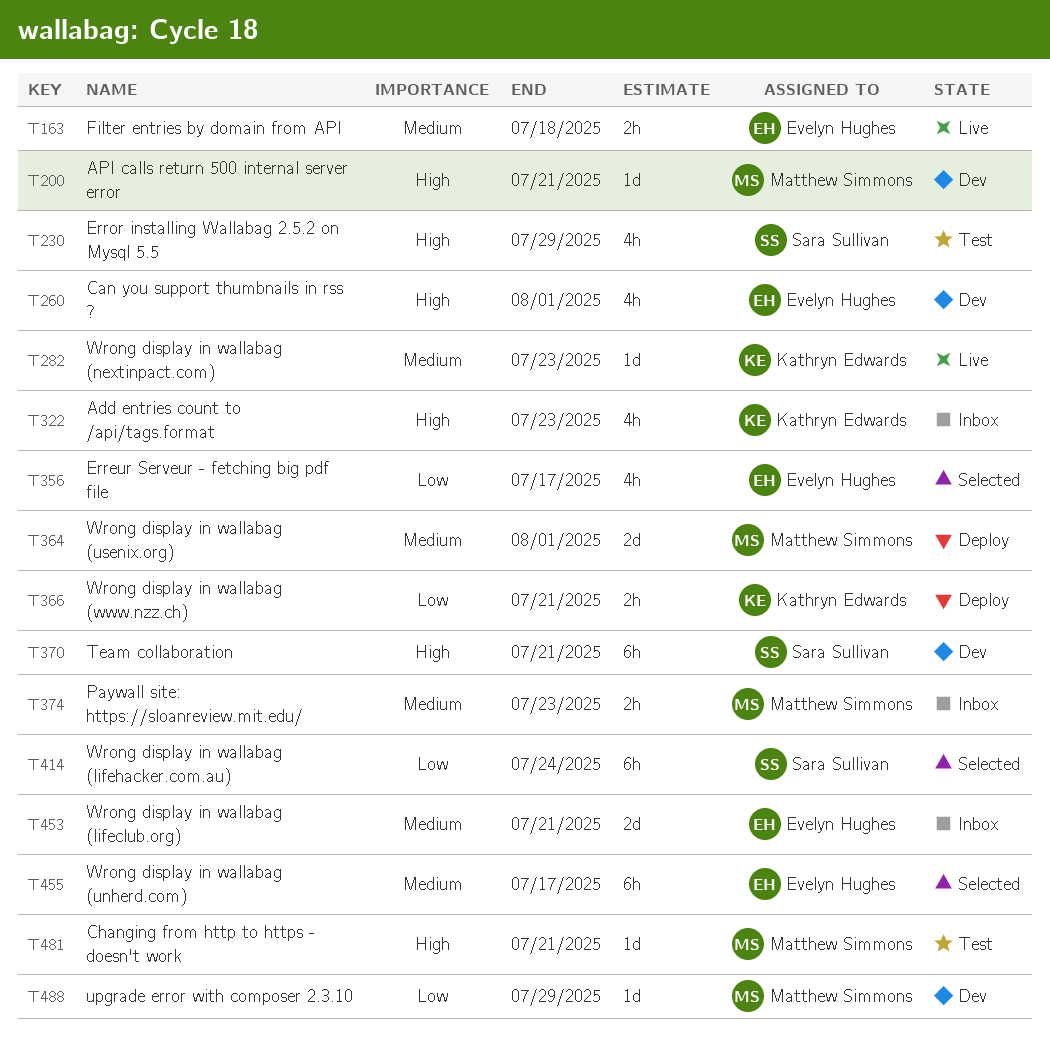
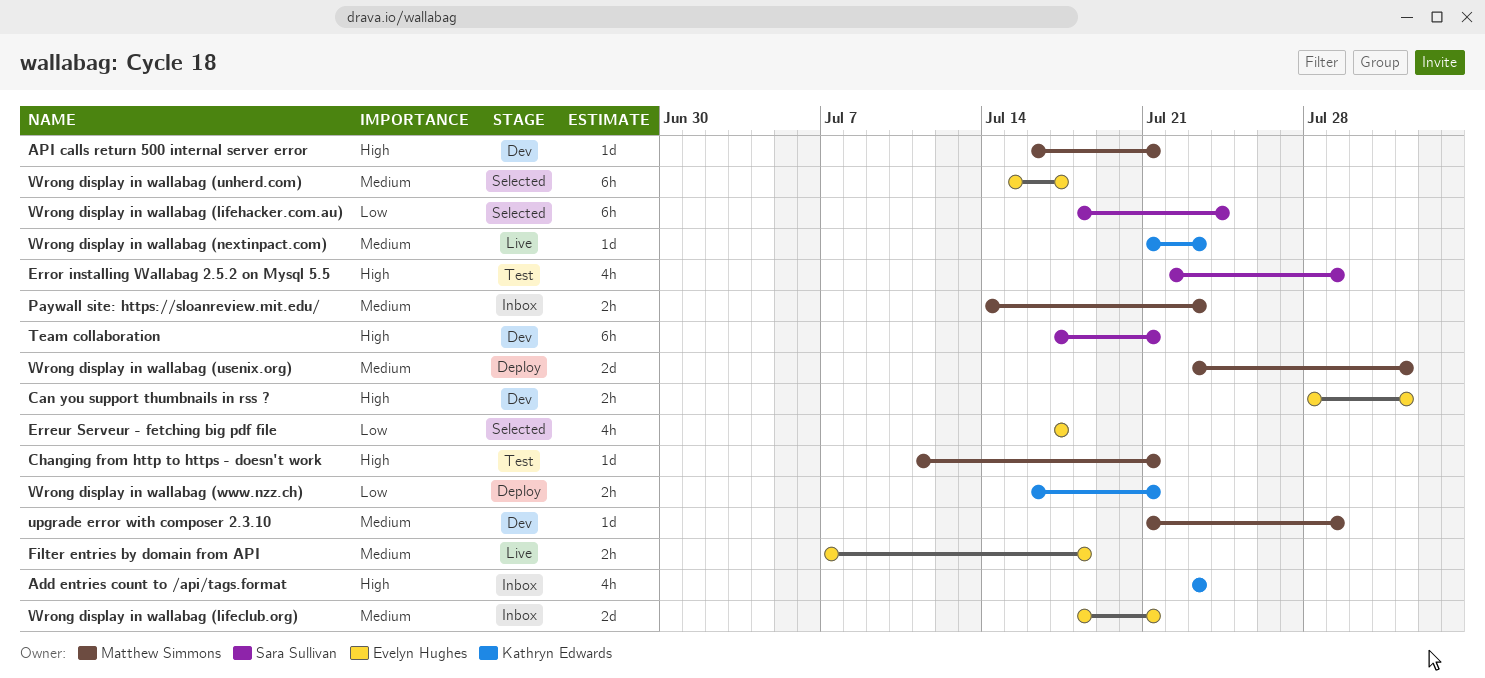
Can you support thumbnails in rss ?, estimate: 4h -> 2h
upgrade error with composer 2.3.10, priority: Low -> Medium

